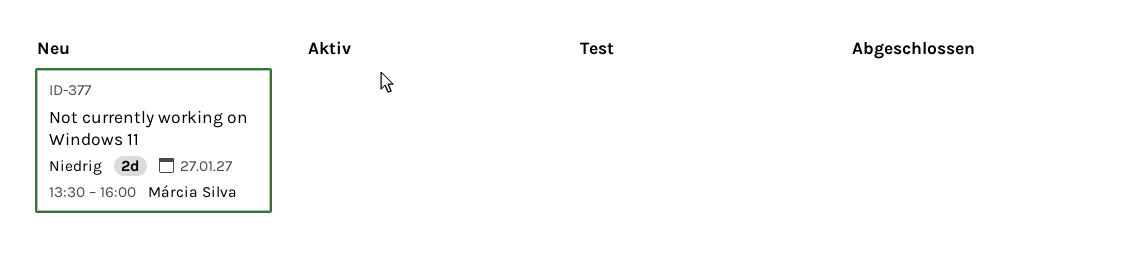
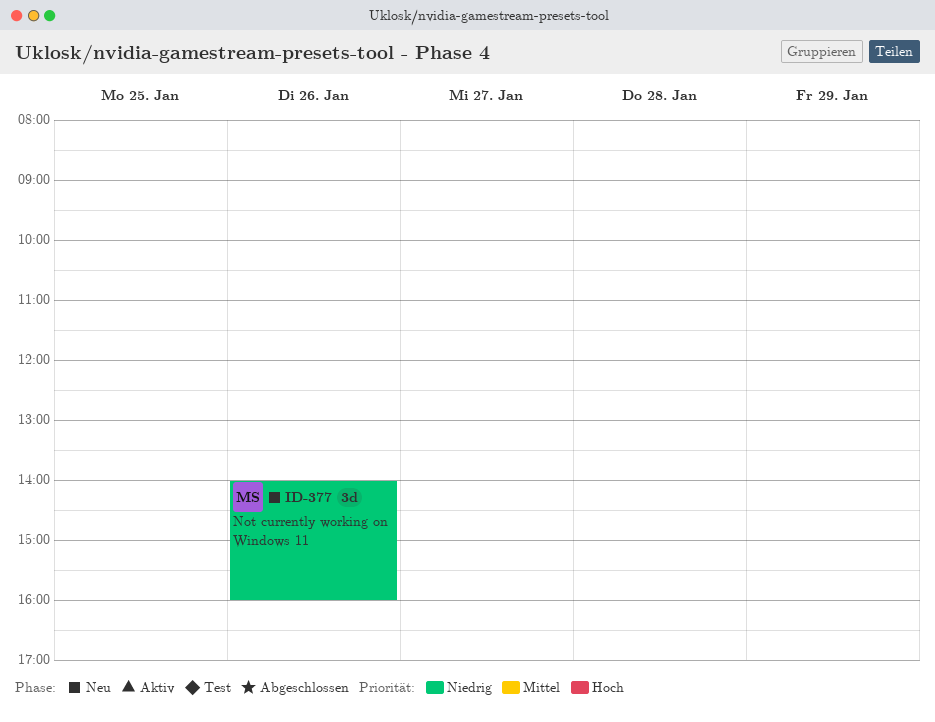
ID-377, estimate: 2d -> 3d
ID-377, day: Jan 27 -> Jan 26
ID-377, begins: 13:30 -> 14:00

